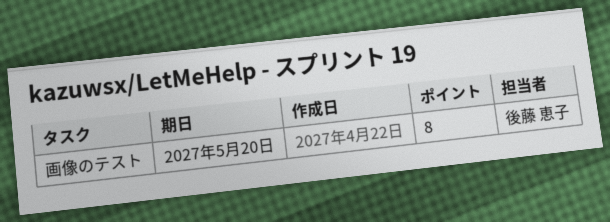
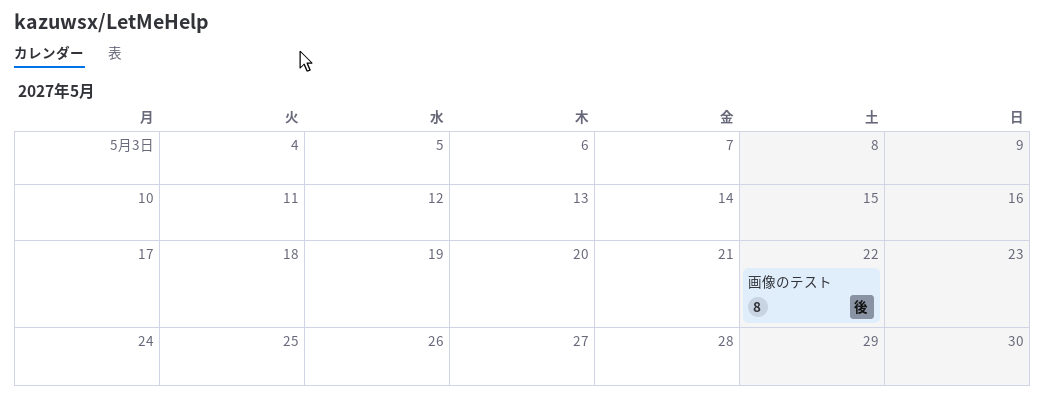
画像のテスト, due: May 20 -> May 22

